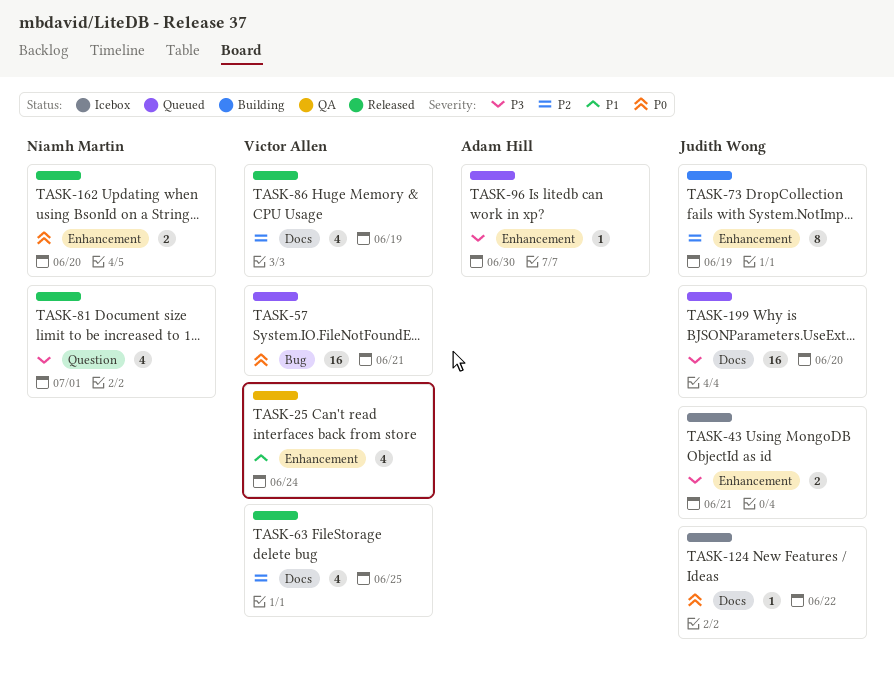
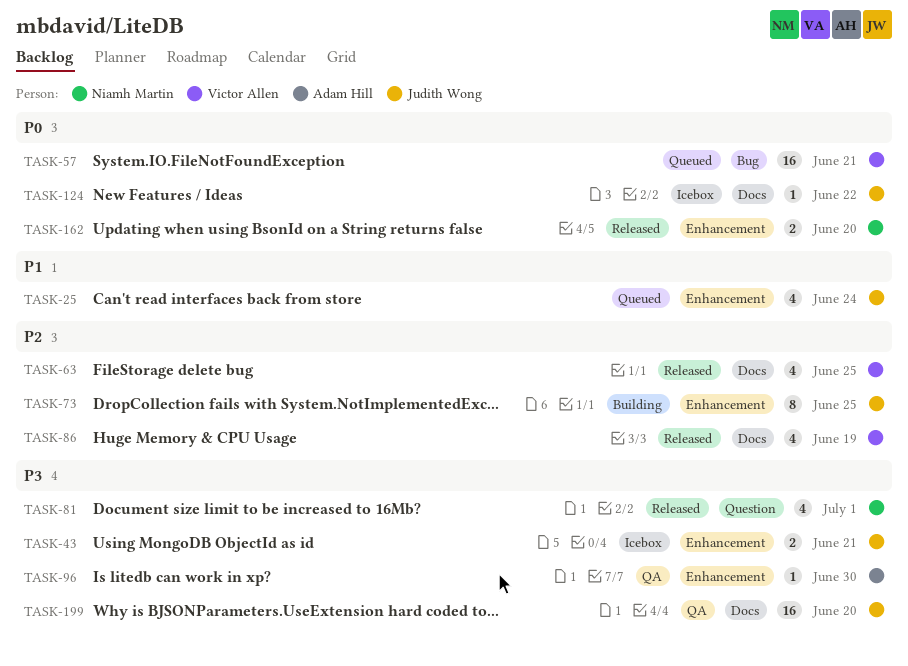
TASK-25, status: QA -> Queued
TASK-25, owner: Victor Allen -> Judith Wong
TASK-73, due: Jun 19 -> Jun 25
TASK-96, status: Queued -> QA
TASK-199, status: Queued -> QA

